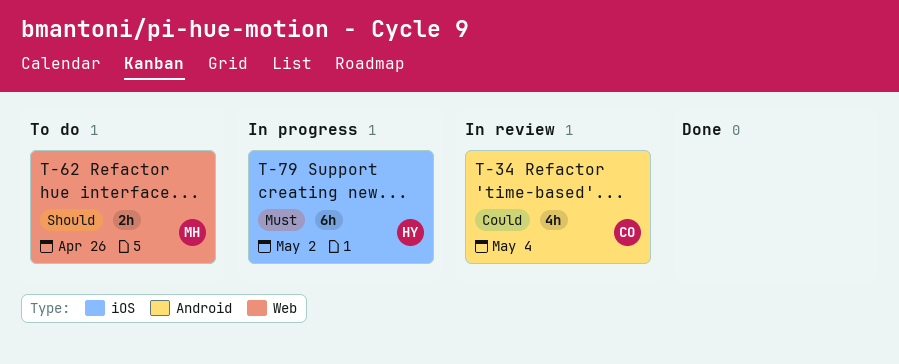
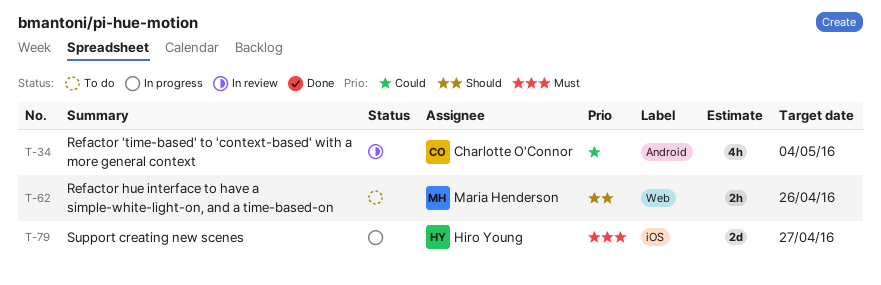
T-79, estimate: 6h -> 2d
T-79, due: May 2 -> Apr 27

